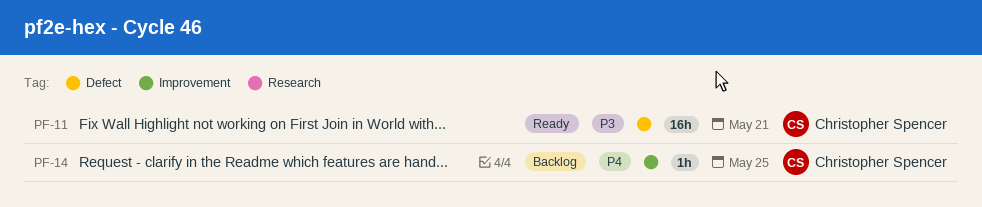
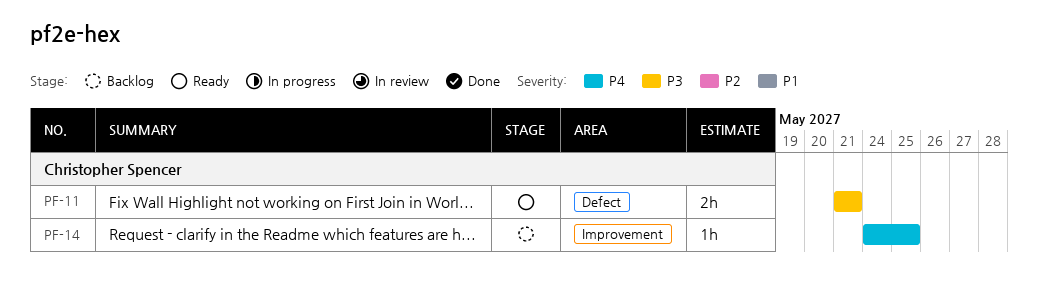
PF-11, estimate: 16h -> 2h

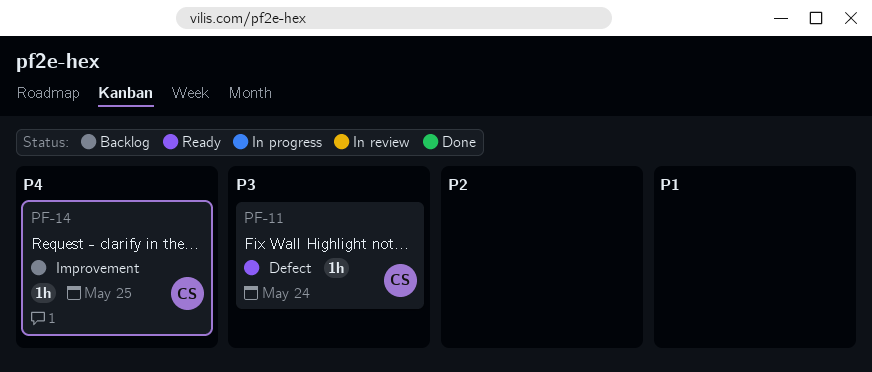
PF-11, estimate: 2h -> 1h
PF-11, due: May 21 -> May 24

